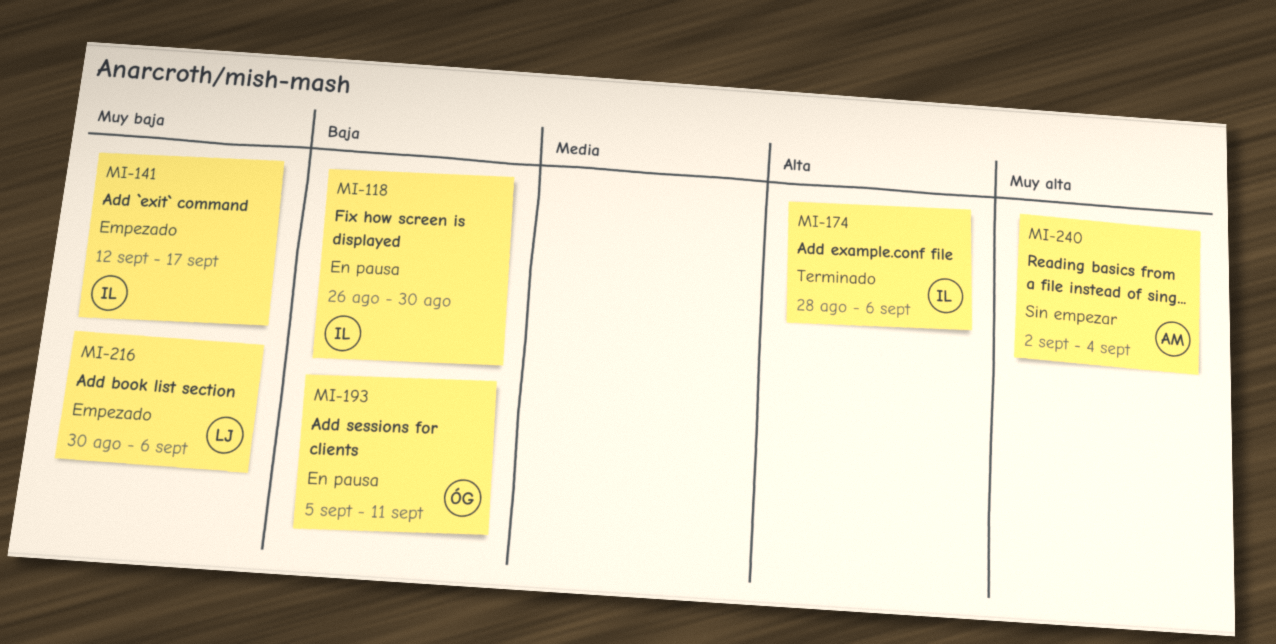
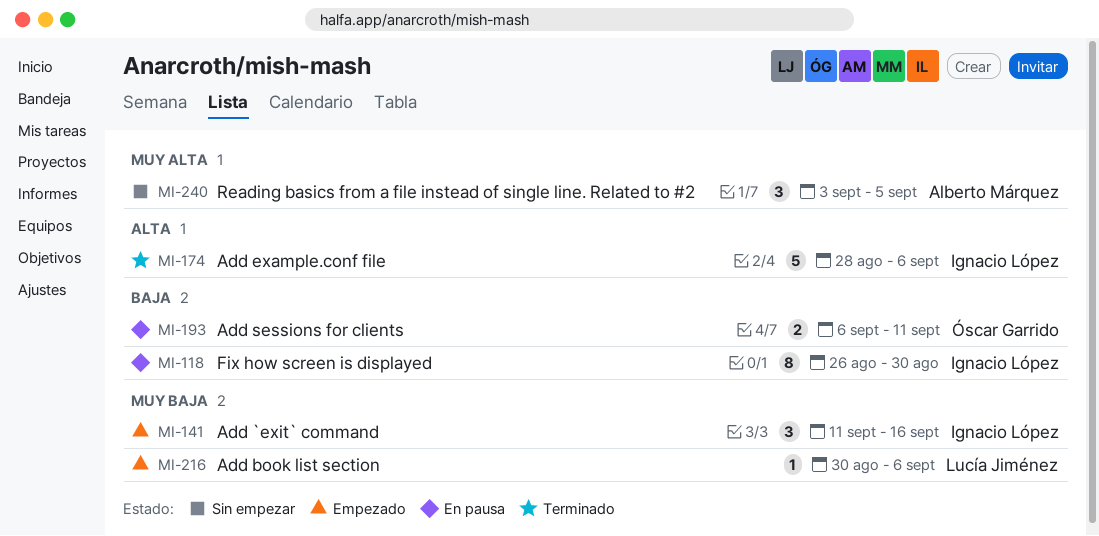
MI-141, start: Sep 12 -> Sep 11
MI-141, due: Sep 17 -> Sep 16
MI-193, start: Sep 5 -> Sep 6
MI-240, start: Sep 2 -> Sep 3
MI-240, due: Sep 4 -> Sep 5

